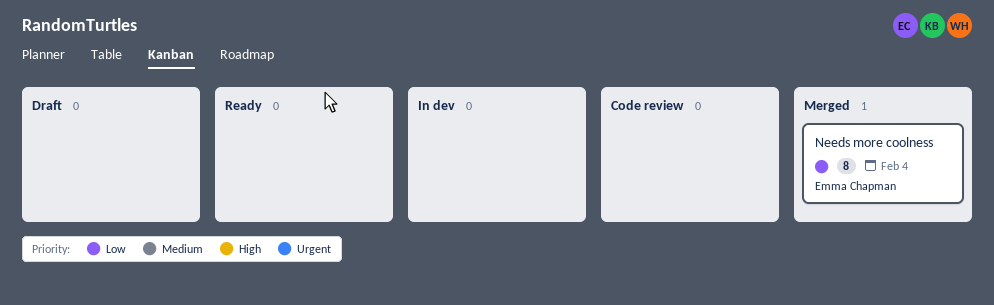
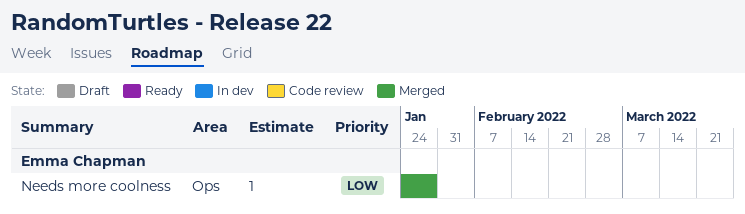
Needs more coolness, estimate: 8 -> 1
Needs more coolness, due: Feb 4 -> Jan 28

